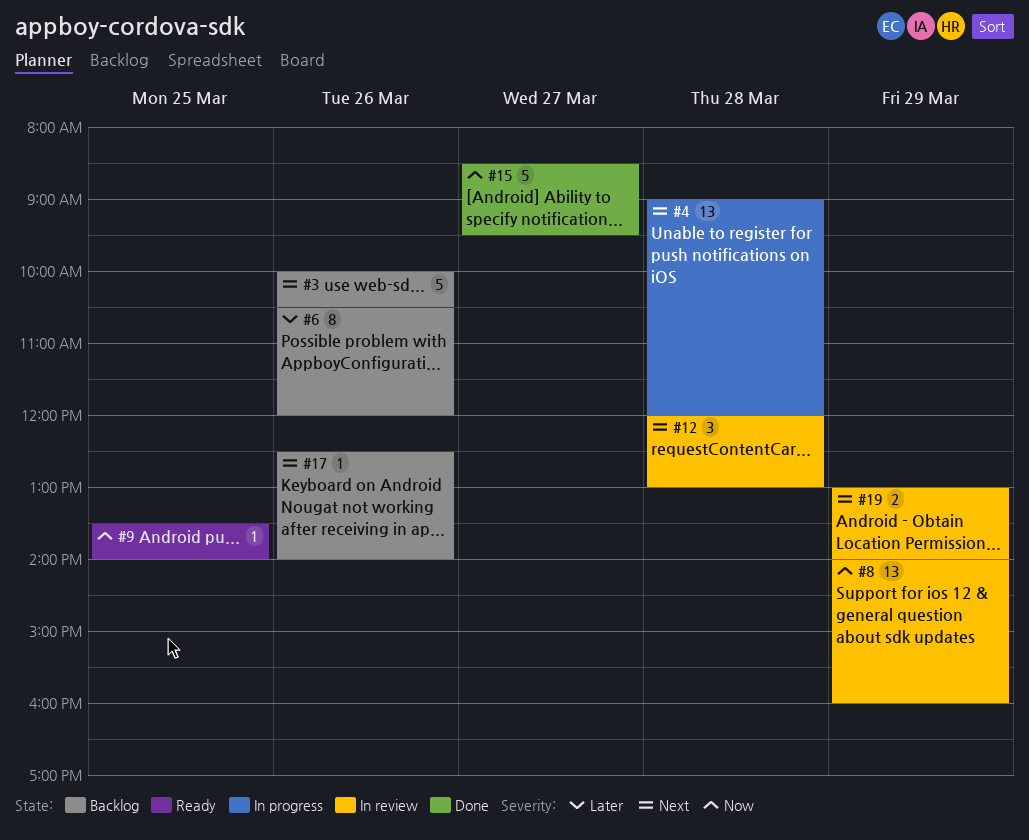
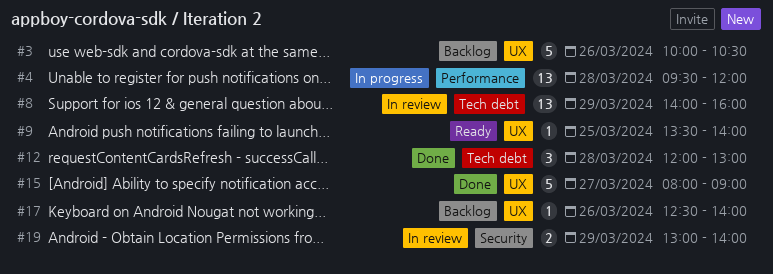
#4, begins: 09:00 -> 09:30
#6: present -> none
#12, status: In review -> Done
#15, begins: 08:30 -> 08:00
#15, ends: 09:30 -> 09:00

